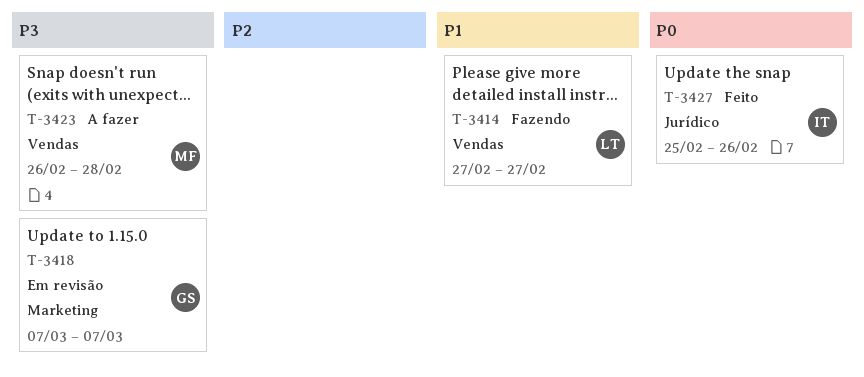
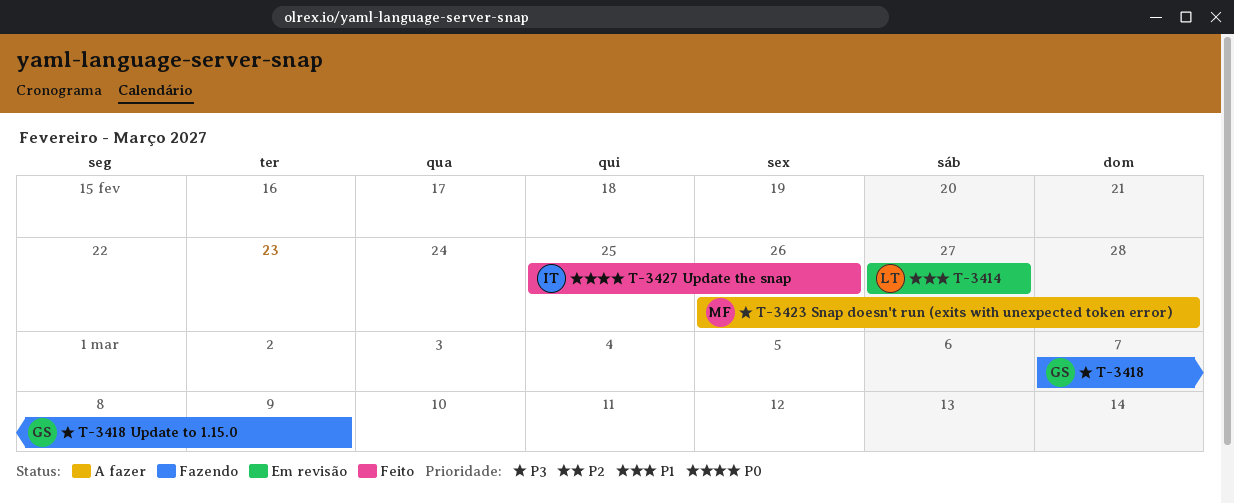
T-3414, status: Fazendo -> Em revisão
T-3418, status: Em revisão -> Fazendo
T-3418, due: Mar 7 -> Mar 9

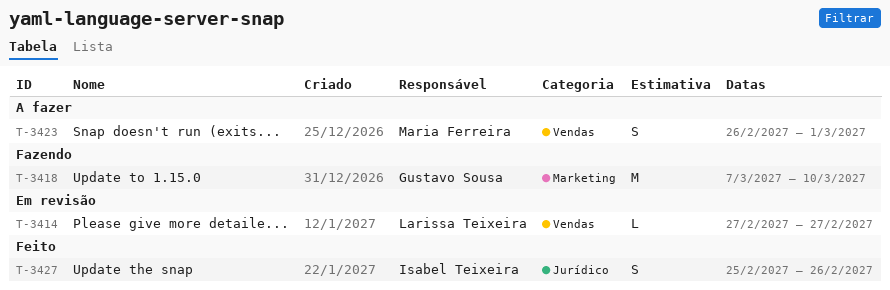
T-3418, due: Mar 9 -> Mar 10
T-3423, due: Feb 28 -> Mar 1

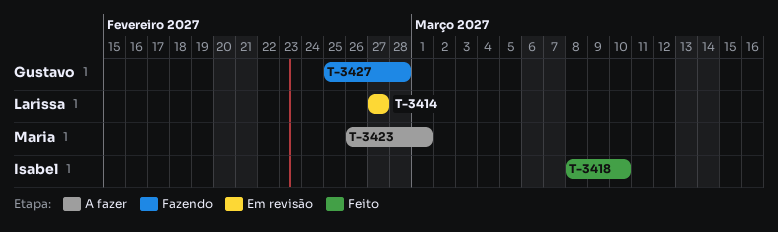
T-3418, status: Fazendo -> Feito
T-3418, owner: Gustavo Sousa -> Isabel Teixeira
T-3418, start: Mar 7 -> Mar 8
T-3427, status: Feito -> Fazendo
T-3427, owner: Isabel Teixeira -> Gustavo Sousa
T-3427, due: Feb 26 -> Feb 28

